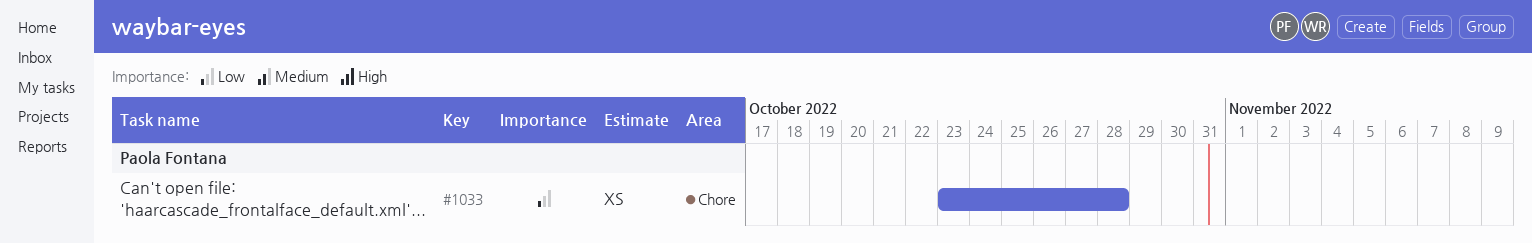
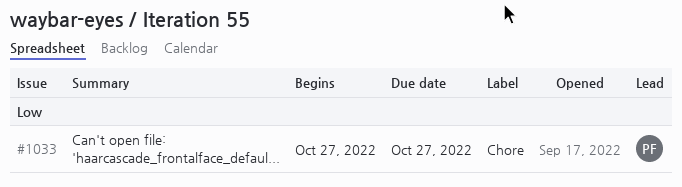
#1033, start: Oct 23 -> Oct 27
#1033, due: Oct 28 -> Oct 27

